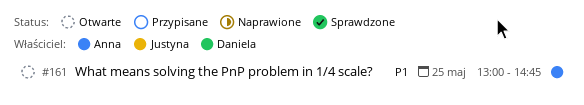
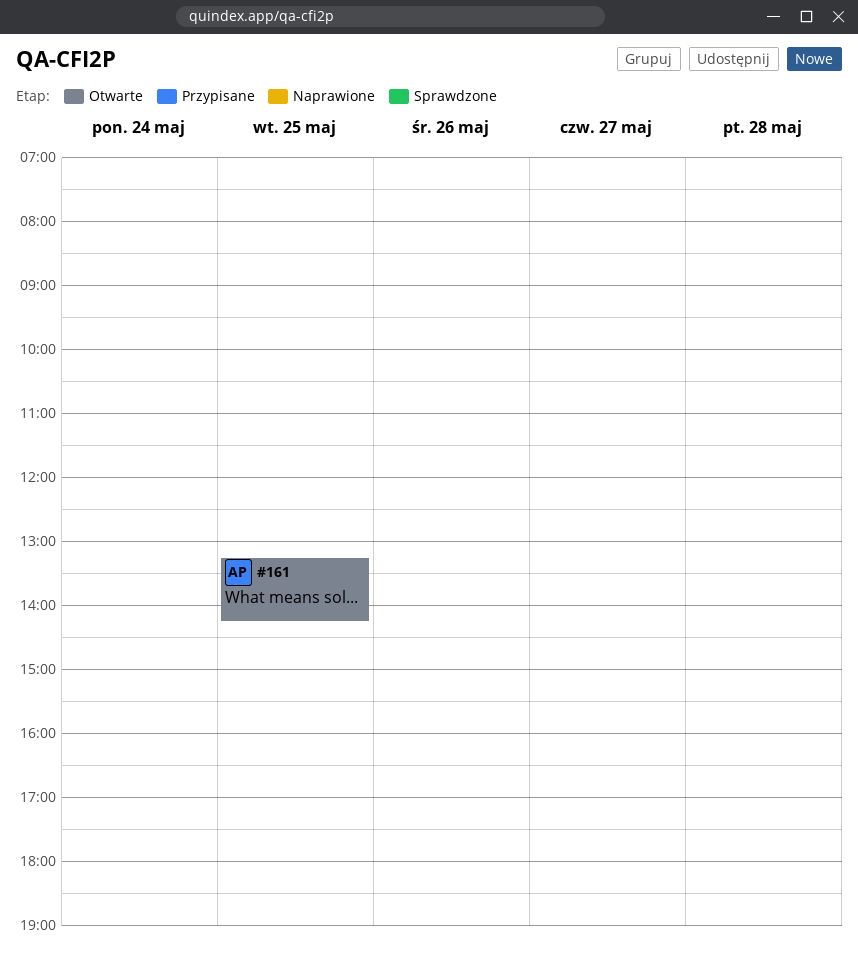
#161, begins: 13:00 -> 13:15
#161, ends: 14:45 -> 14:15

